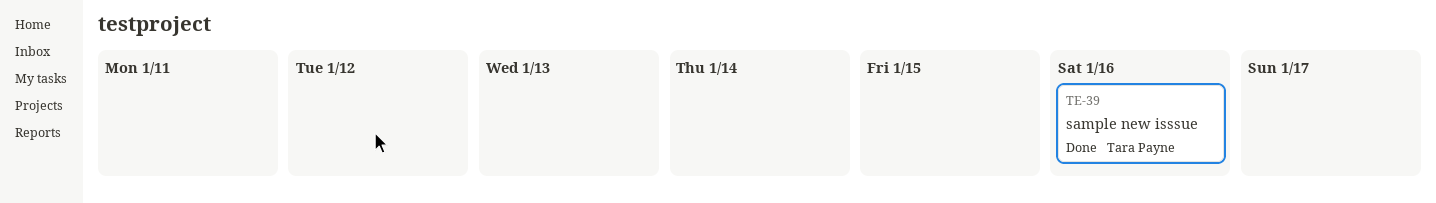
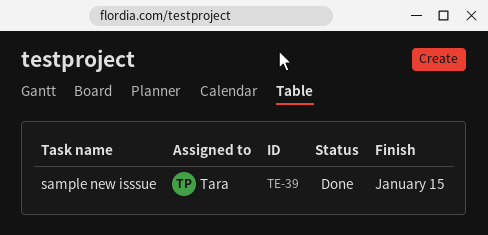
TE-39, due: Jan 16 -> Jan 15

